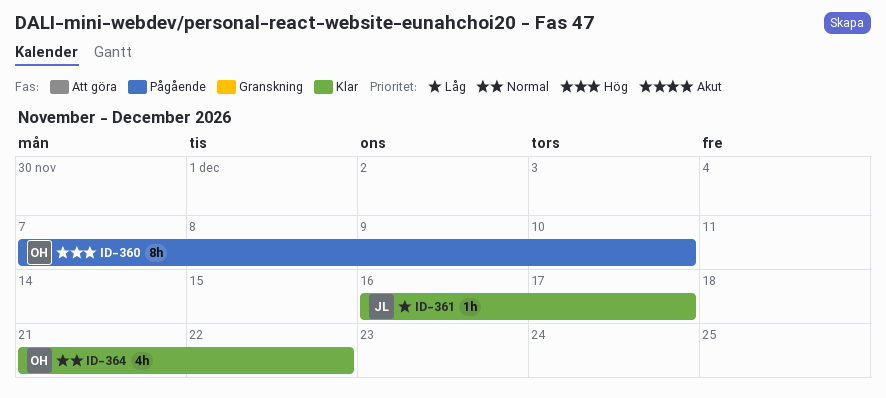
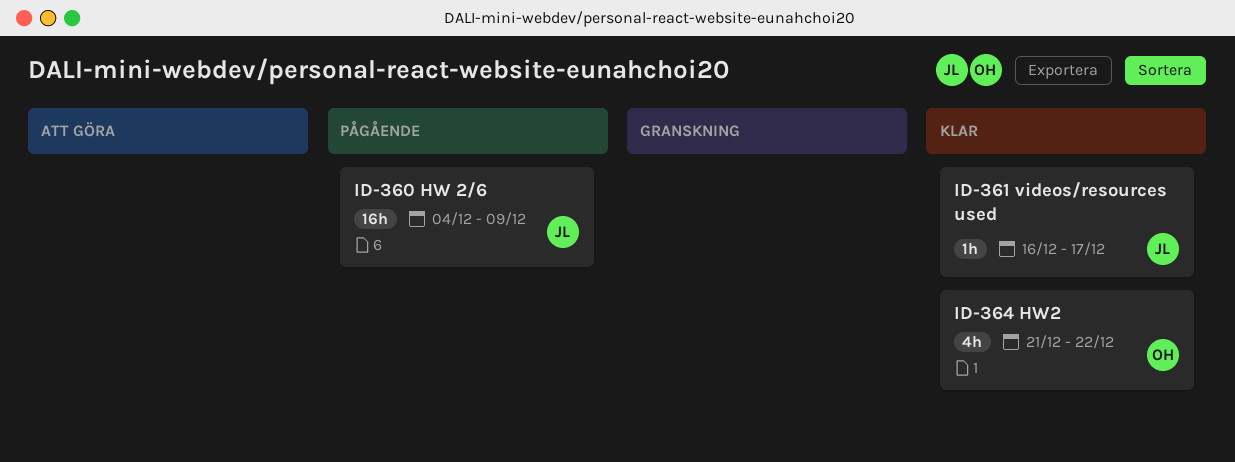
ID-360, owner: OH -> JL
ID-360, estimate: 8h -> 16h
ID-360, start: Dec 7 -> Dec 4
ID-360, due: Dec 10 -> Dec 9

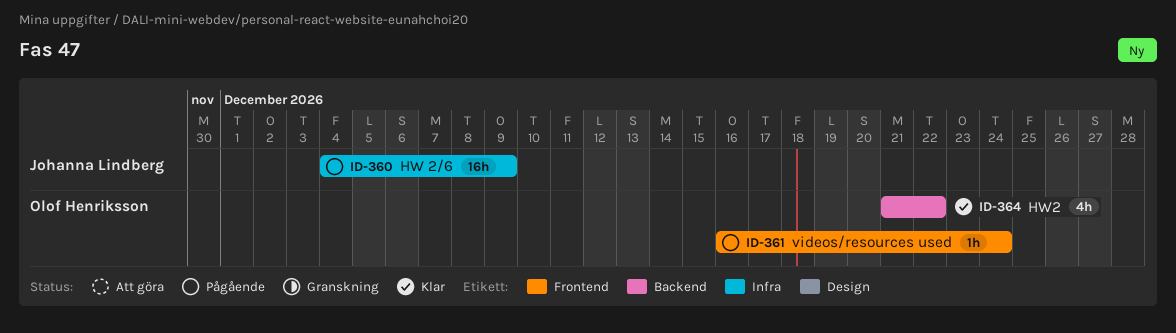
ID-361, status: Klar -> Pågående
ID-361, owner: Johanna Lindberg -> Olof Henriksson
ID-361, due: Dec 17 -> Dec 24

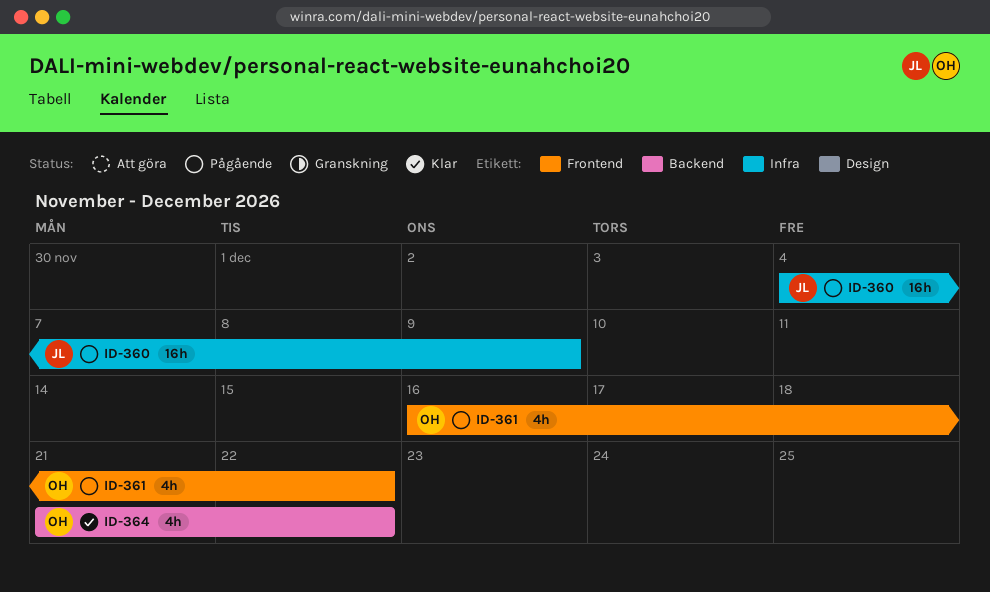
ID-361, estimate: 1h -> 4h
ID-361, due: Dec 24 -> Dec 22

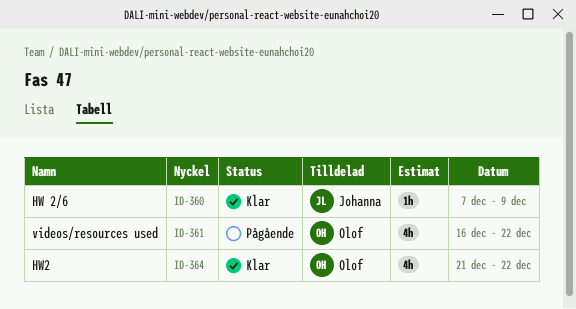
ID-360, status: Pågående -> Klar
ID-360, estimate: 16h -> 1h
ID-360, start: Dec 4 -> Dec 7

